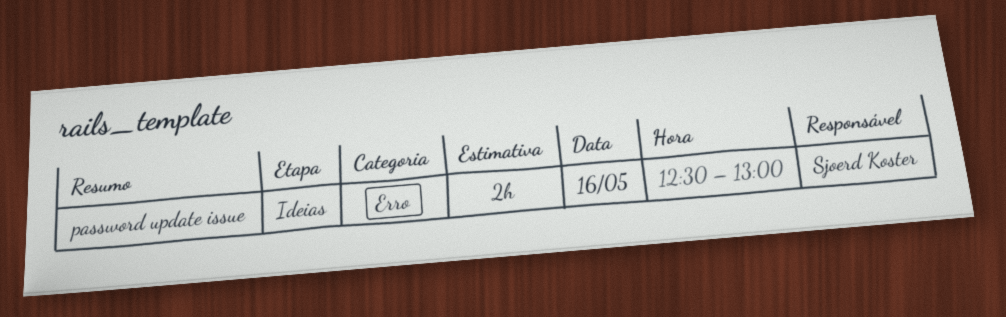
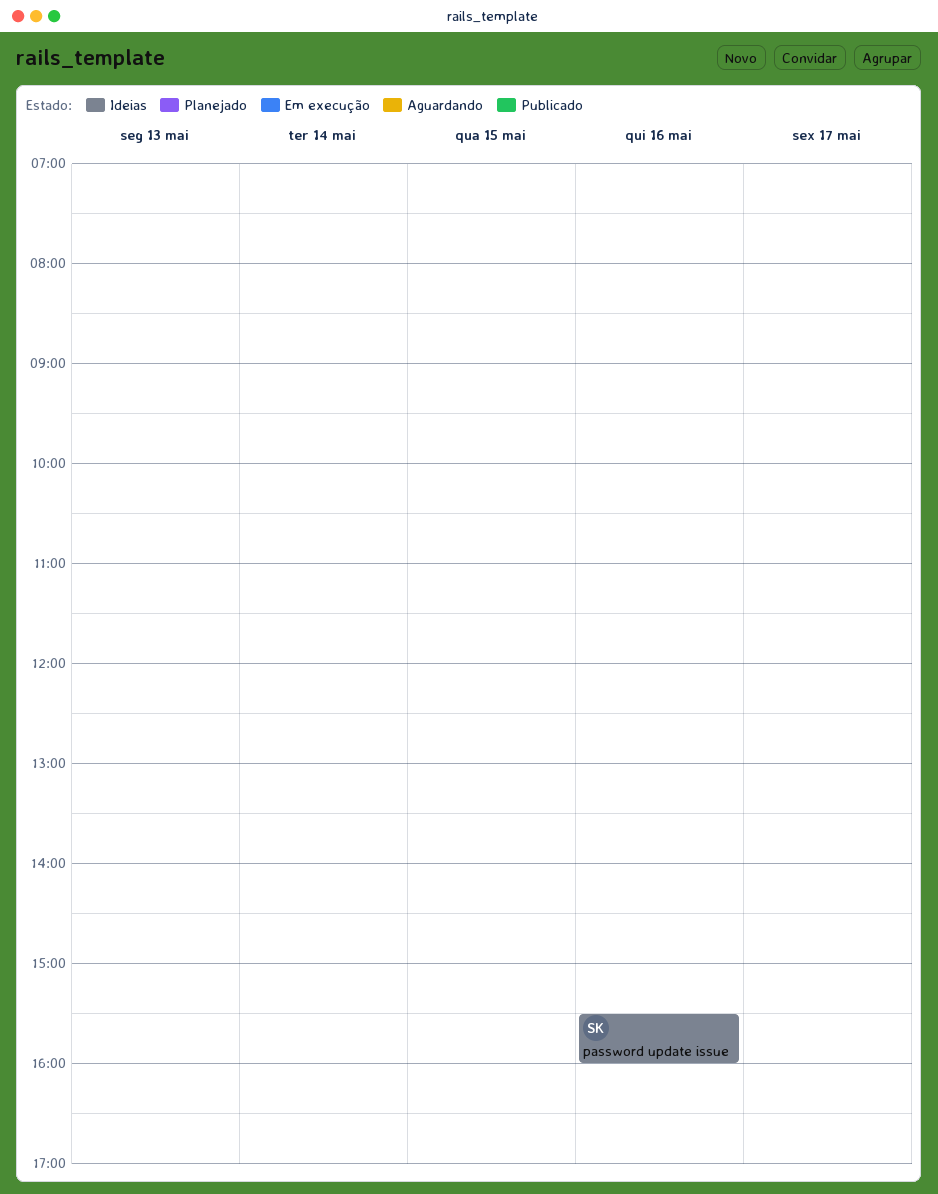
password update issue, begins: 12:30 -> 15:30
password update issue, ends: 13:00 -> 16:00

